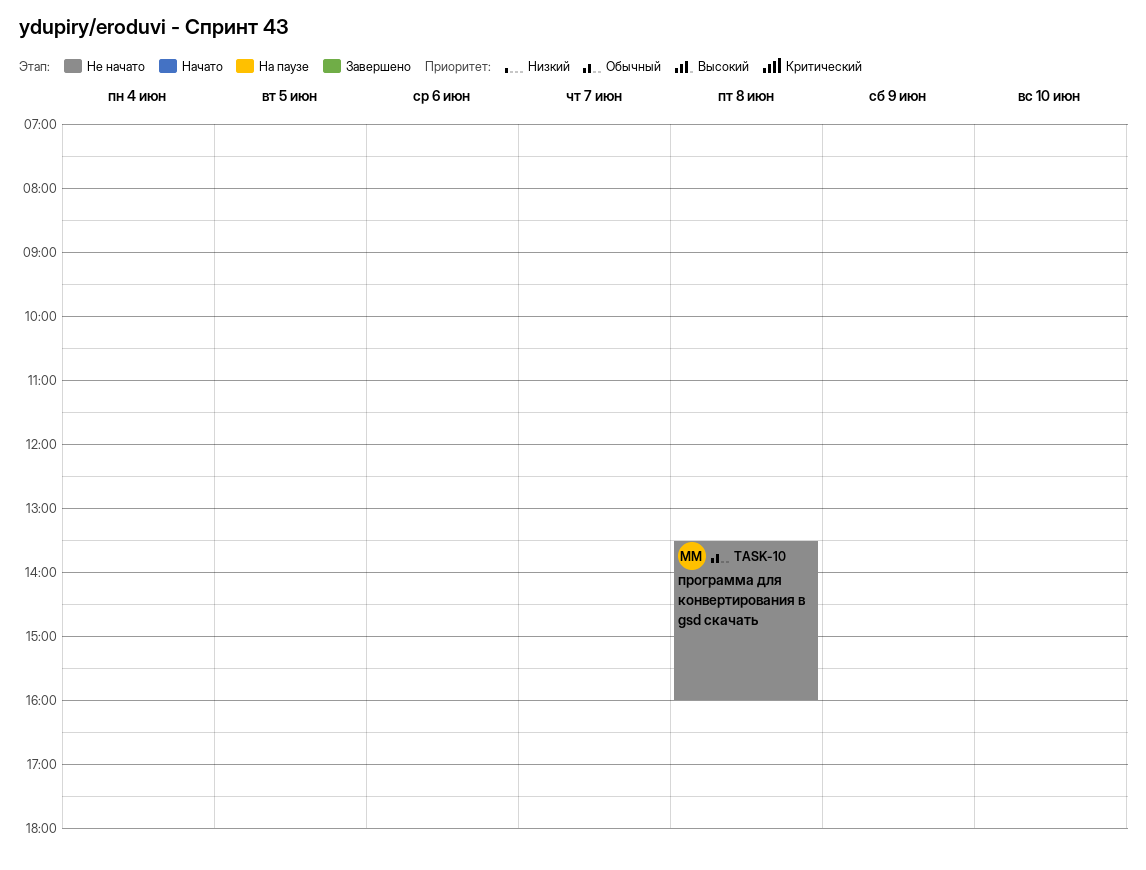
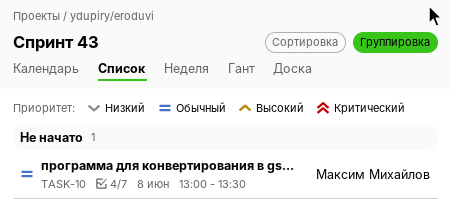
TASK-10, begins: 13:30 -> 13:00
TASK-10, ends: 16:00 -> 13:30

